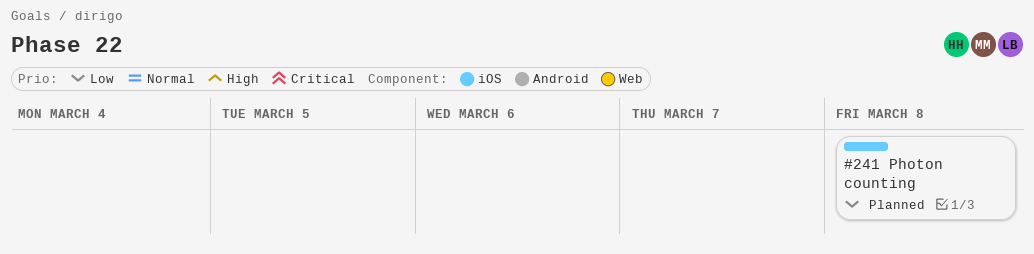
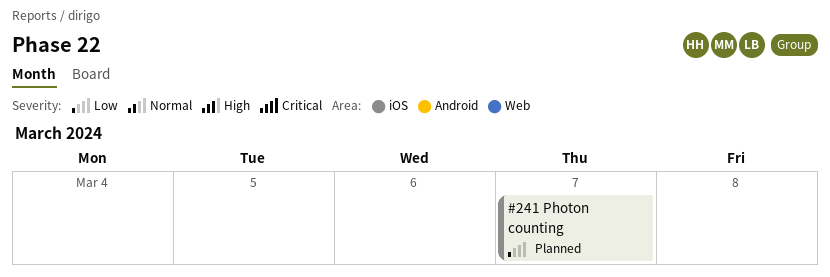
#241, due: Mar 8 -> Mar 7

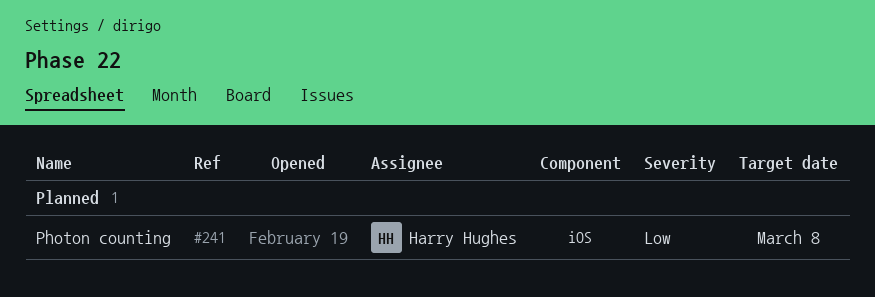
#241, due: Mar 7 -> Mar 8

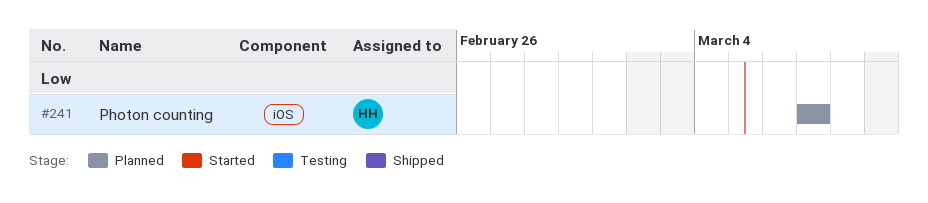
#241, due: Mar 8 -> Mar 7

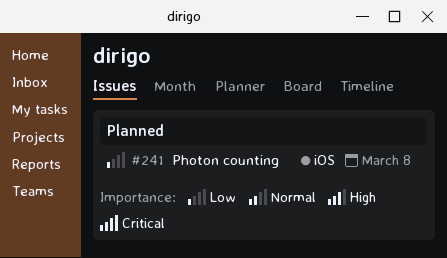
#241, due: Mar 7 -> Mar 8

